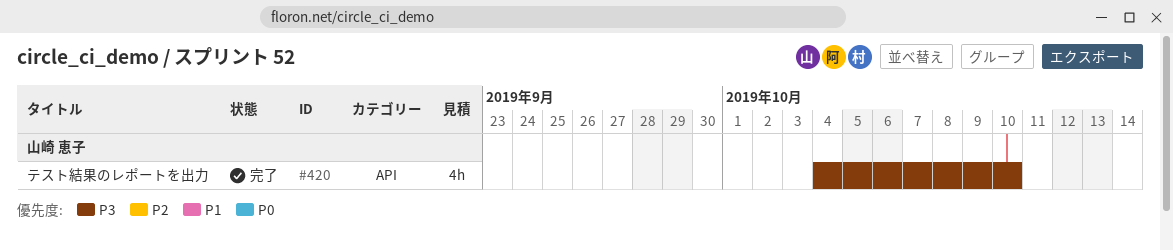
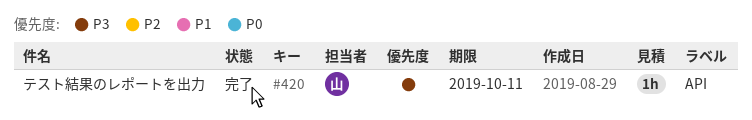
#420, estimate: 4h -> 1h
#420, due: Oct 10 -> Oct 11

